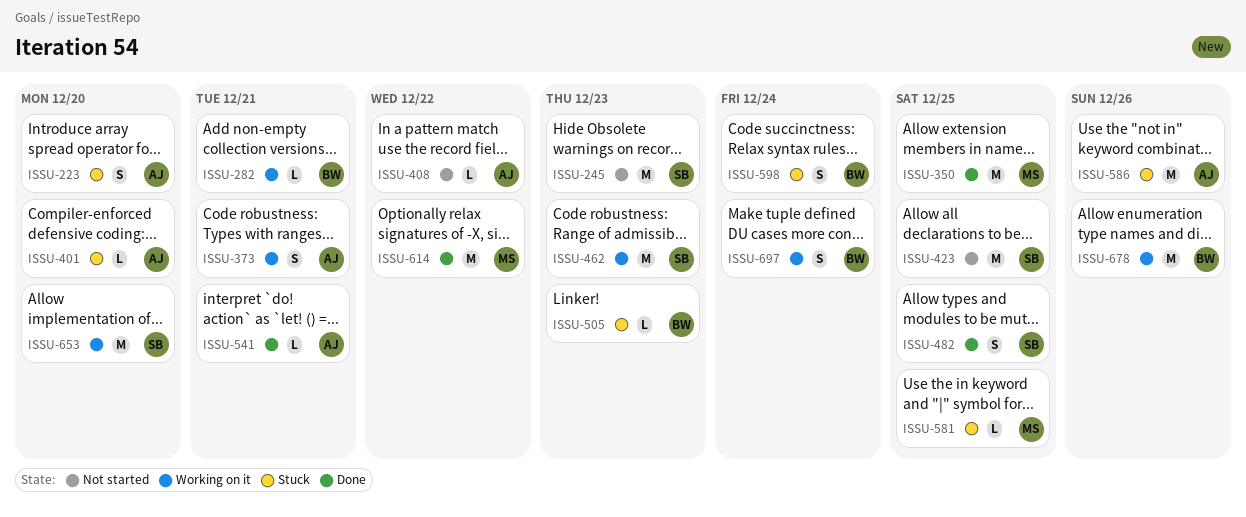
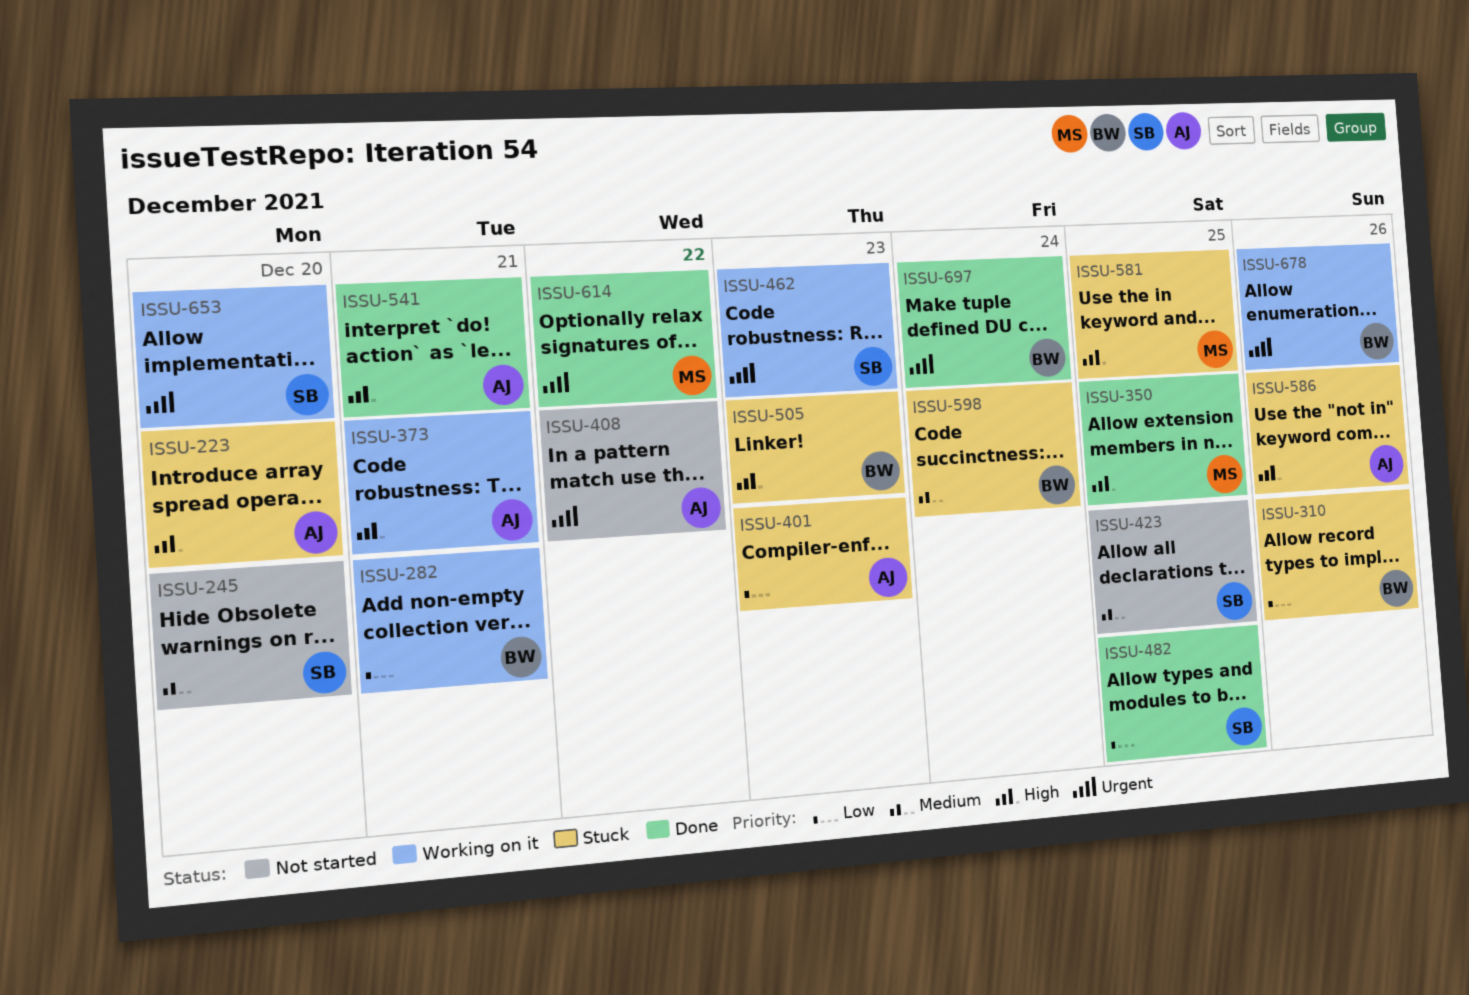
ISSU-245, due: Dec 23 -> Dec 20
ISSU-310: none -> present
ISSU-401, due: Dec 20 -> Dec 23
ISSU-697, status: Working on it -> Done

